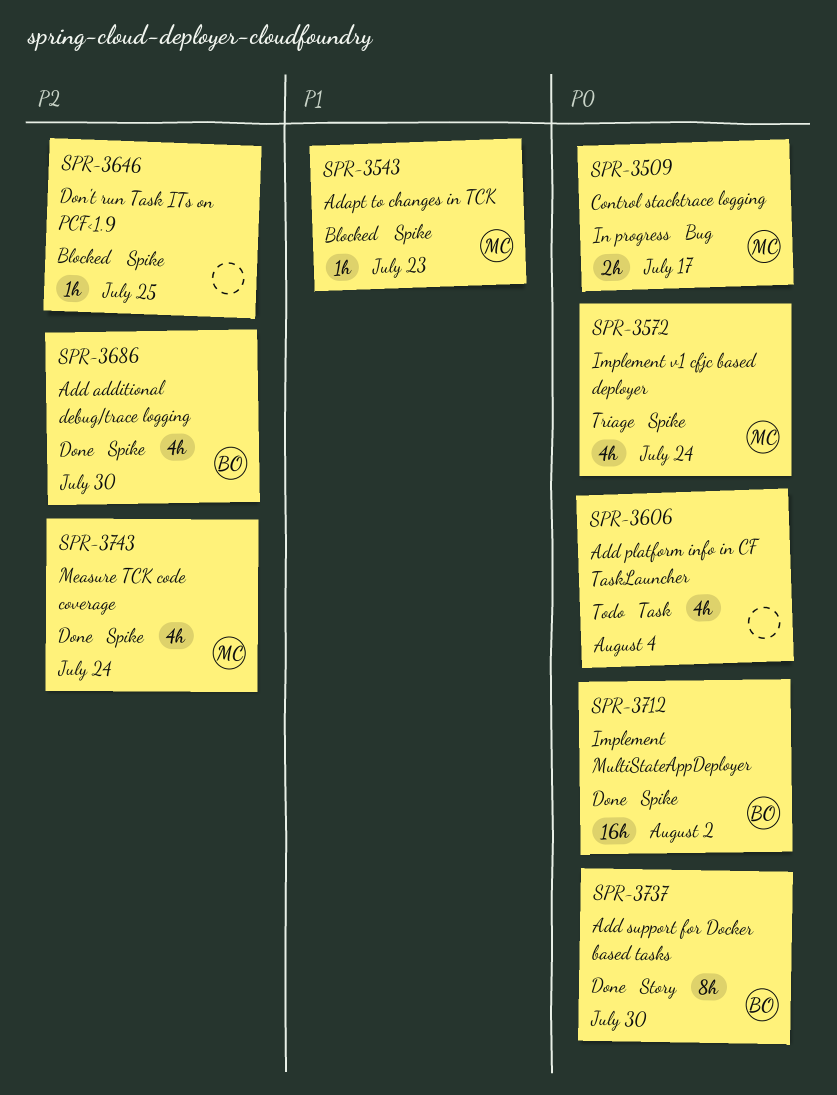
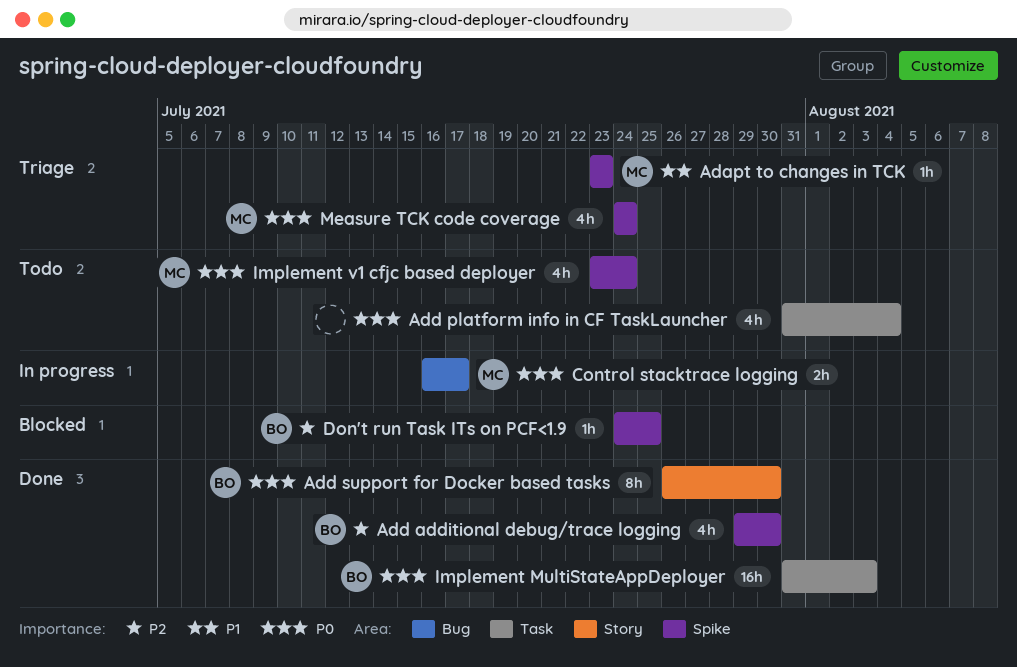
Adapt to changes in TCK, status: Blocked -> Triage
Don't run Task ITs on PCF<1.9, owner: none -> BO
Implement MultiStateAppDeployer, label: Spike -> Task
Implement MultiStateAppDeployer, due: Aug 2 -> Aug 3
Implement v1 cfjc based deployer, status: Triage -> Todo
Measure TCK code coverage, status: Done -> Triage
Measure TCK code coverage, priority: P2 -> P0

